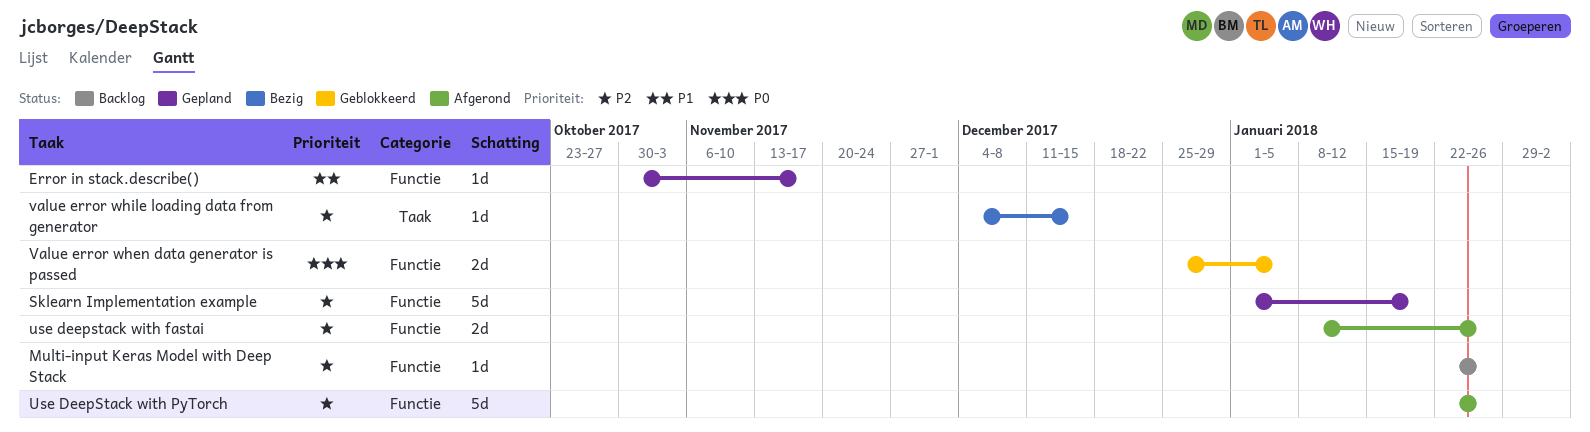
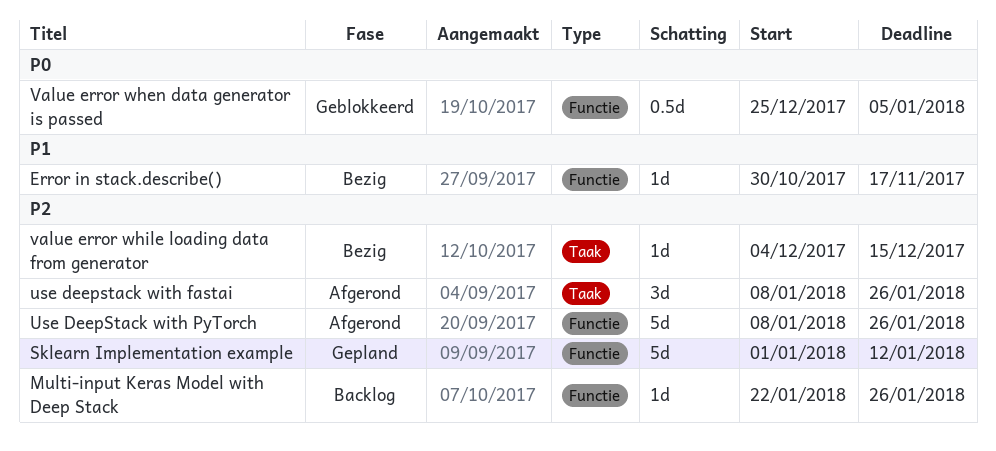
Error in stack.describe(), status: Gepland -> Bezig
Sklearn Implementation example, due: Jan 19 -> Jan 12
use deepstack with fastai, label: Functie -> Taak
use deepstack with fastai, estimate: 2d -> 3d
Use DeepStack with PyTorch, start: Jan 22 -> Jan 8
Value error when data generator is passed, estimate: 2d -> 0.5d

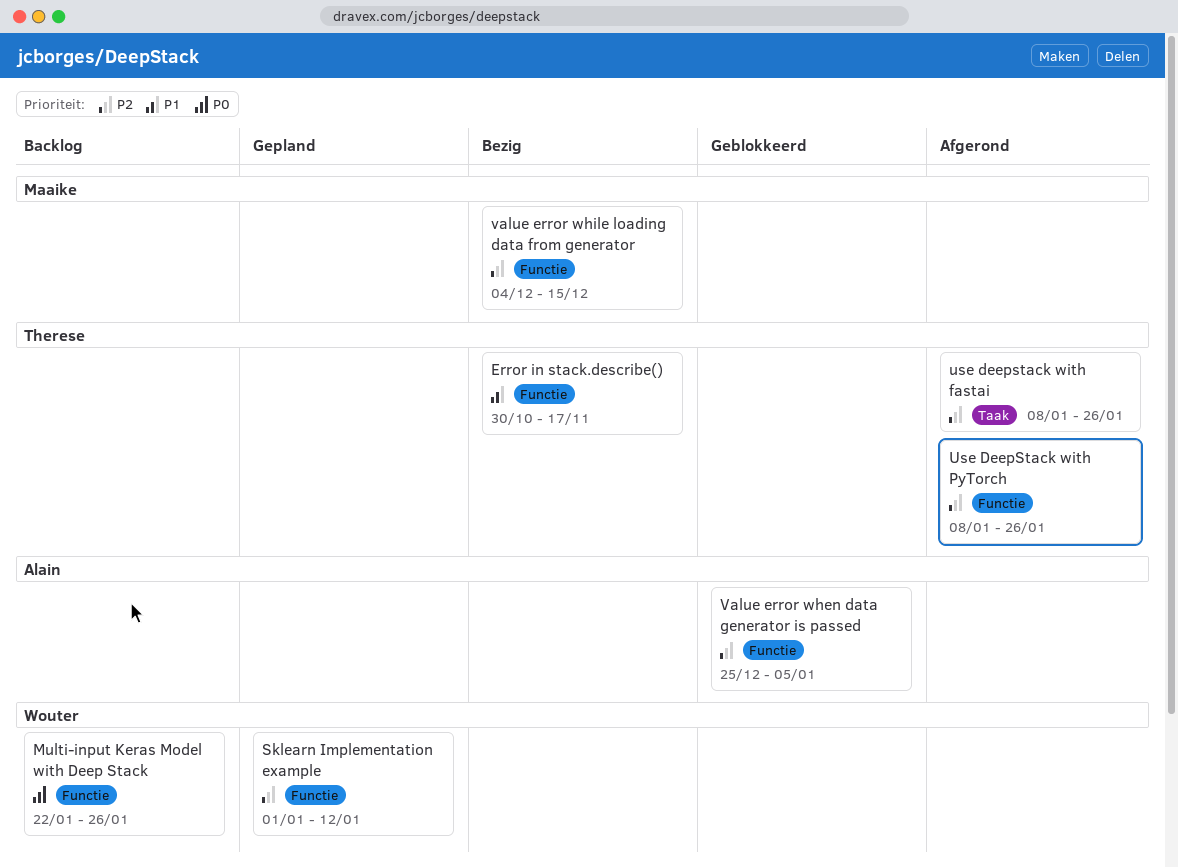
Multi-input Keras Model with Deep Stack, priority: P2 -> P0
Value error when data generator is passed, priority: P0 -> P2
value error while loading data from generator, label: Taak -> Functie

